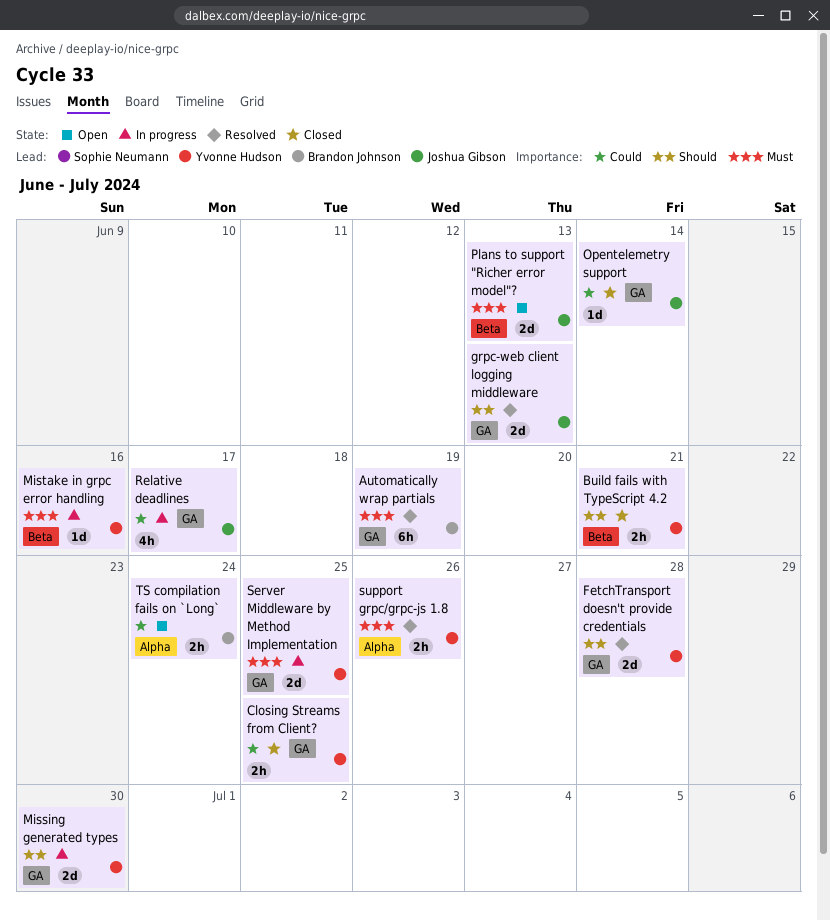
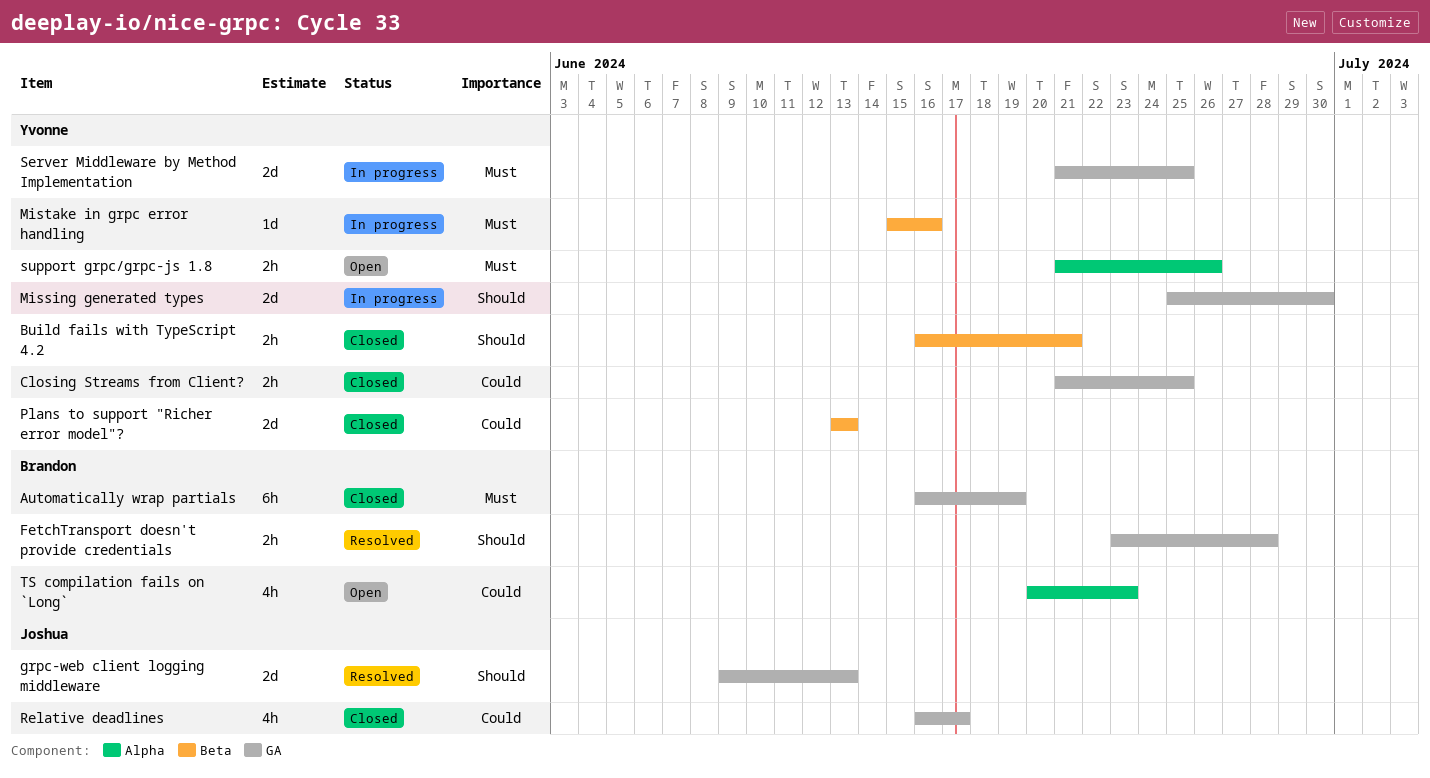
Automatically wrap partials, status: Resolved -> Closed
FetchTransport doesn't provide credentials, owner: Yvonne Hudson -> Brandon Johnson
FetchTransport doesn't provide credentials, estimate: 2d -> 2h
Opentelemetry support: present -> none
Plans to support "Richer error model"?, status: Open -> Closed
Plans to support "Richer error model"?, owner: Joshua Gibson -> Yvonne Hudson
Plans to support "Richer error model"?, priority: Must -> Could
Relative deadlines, status: In progress -> Closed
support grpc/grpc-js 1.8, status: Resolved -> Open
TS compilation fails on `Long`, estimate: 2h -> 4h
TS compilation fails on `Long`, due: Jun 24 -> Jun 23

